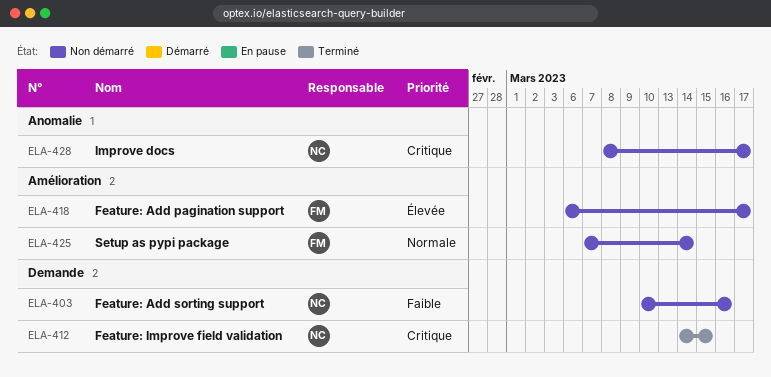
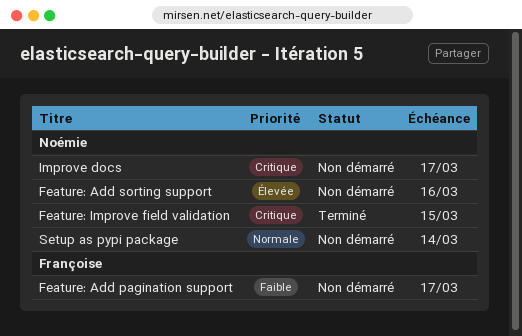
Feature: Add pagination support, priority: Élevée -> Faible
Feature: Add sorting support, priority: Faible -> Élevée
Setup as pypi package, owner: Françoise -> Noémie

